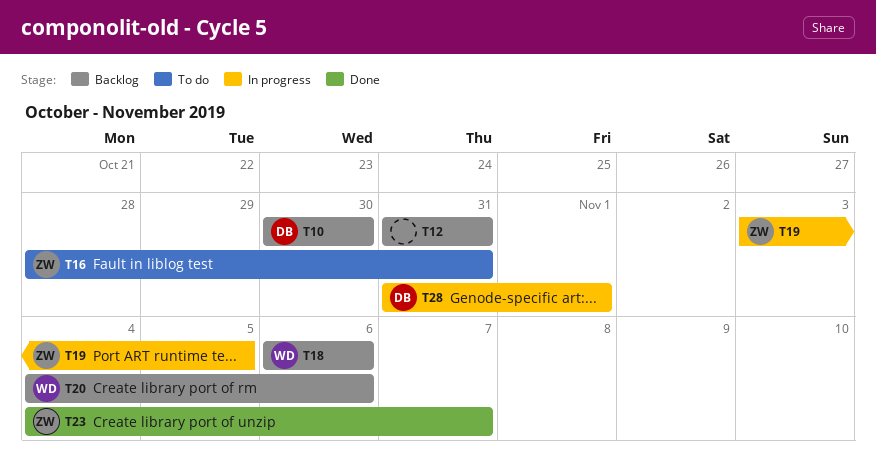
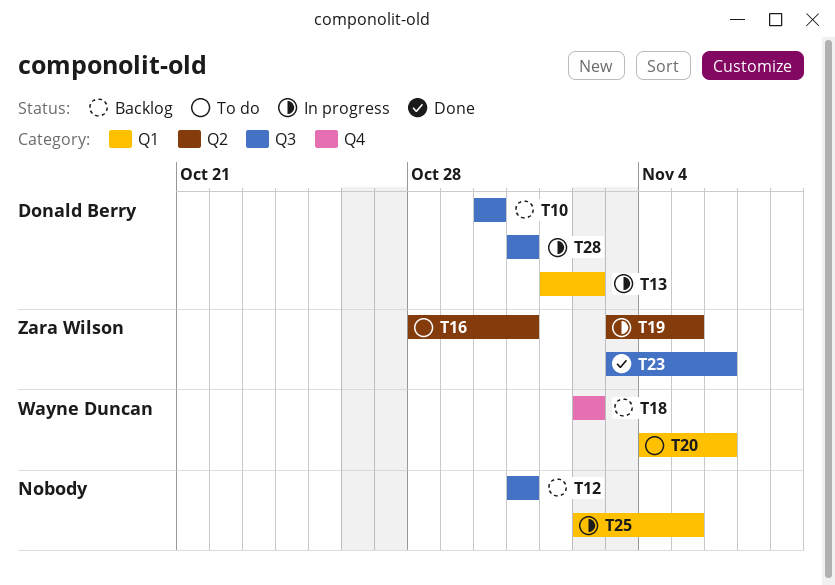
T13: none -> present
T18, start: Nov 6 -> Nov 2
T18, due: Nov 6 -> Nov 2
T20, status: Backlog -> To do
T23, start: Nov 4 -> Nov 3
T23, due: Nov 7 -> Nov 6
T25: none -> present
T28, due: Nov 1 -> Oct 31

